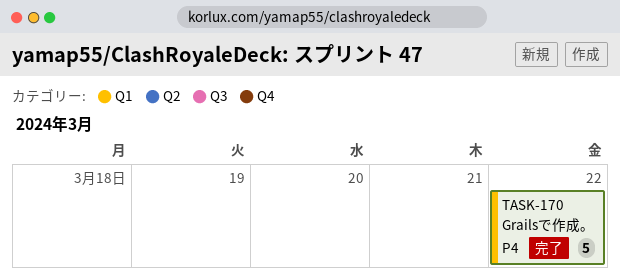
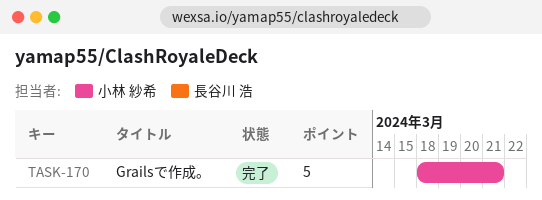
TASK-170, due: Mar 22 -> Mar 21

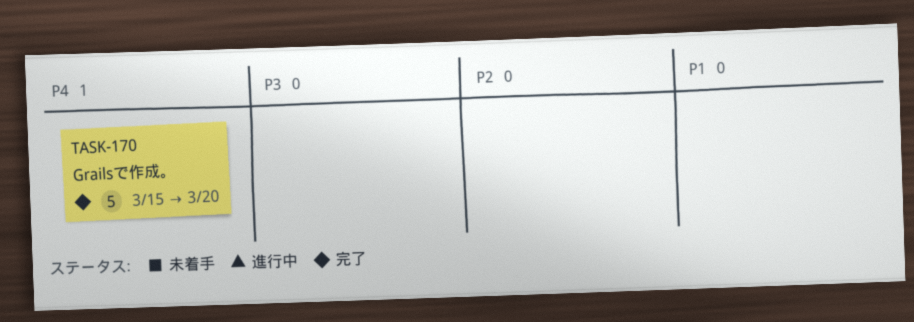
TASK-170, start: Mar 18 -> Mar 15
TASK-170, due: Mar 21 -> Mar 20

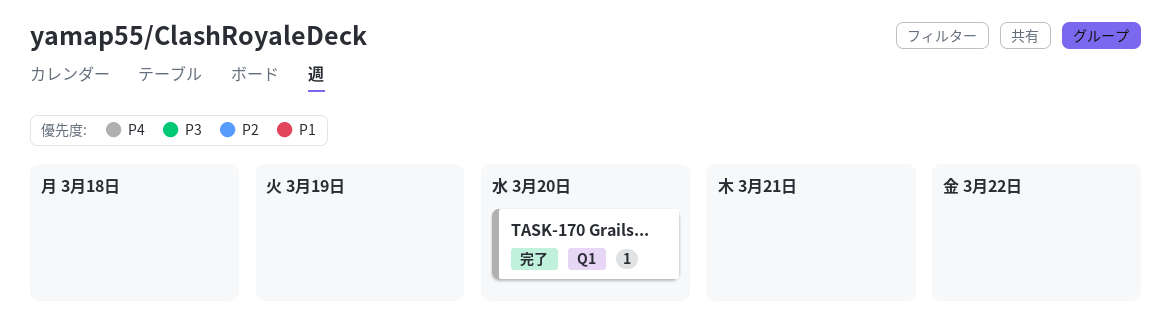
TASK-170, estimate: 5 -> 1

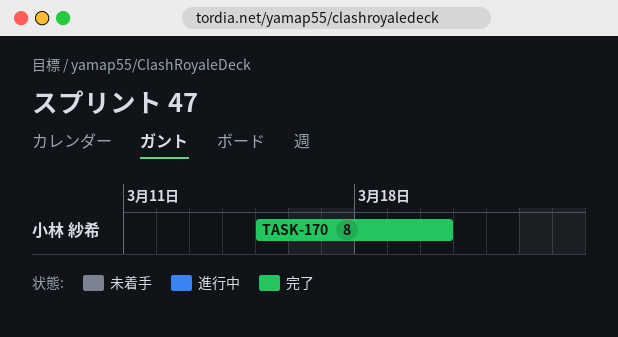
TASK-170, estimate: 1 -> 8

